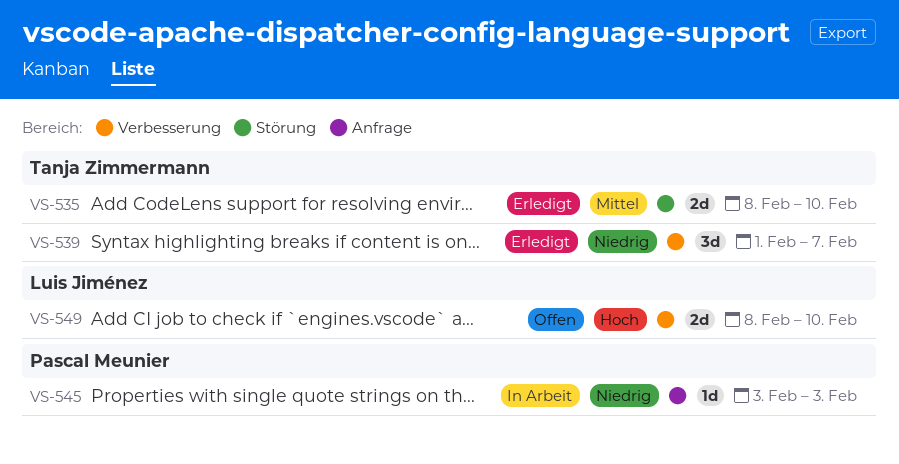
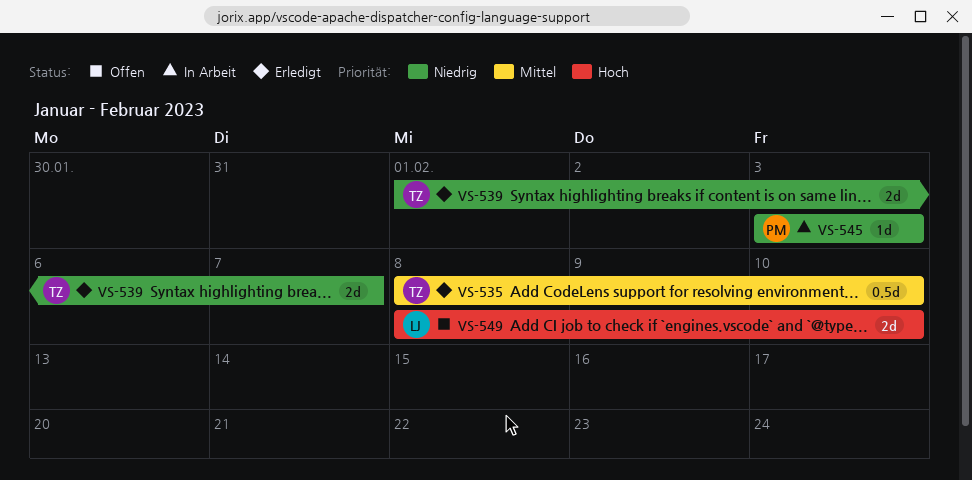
VS-535, estimate: 2d -> 0.5d
VS-539, estimate: 3d -> 2d

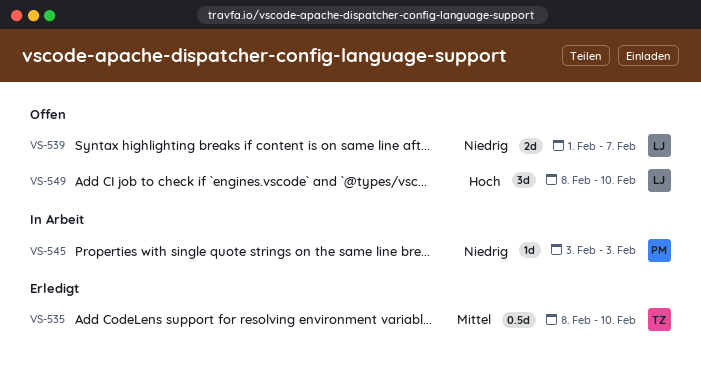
VS-539, status: Erledigt -> Offen
VS-539, owner: TZ -> LJ
VS-549, estimate: 2d -> 3d

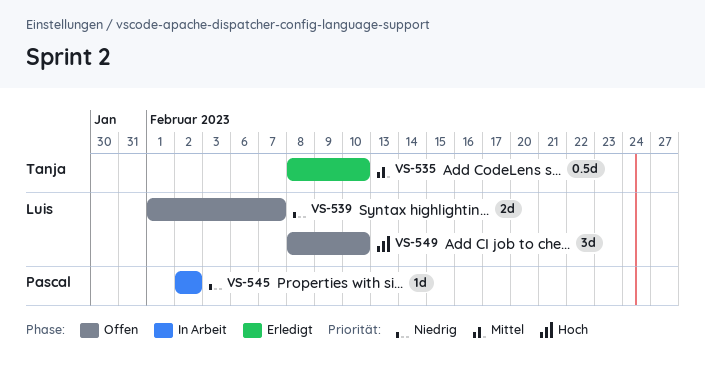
VS-545, start: Feb 3 -> Feb 2
VS-545, due: Feb 3 -> Feb 2

